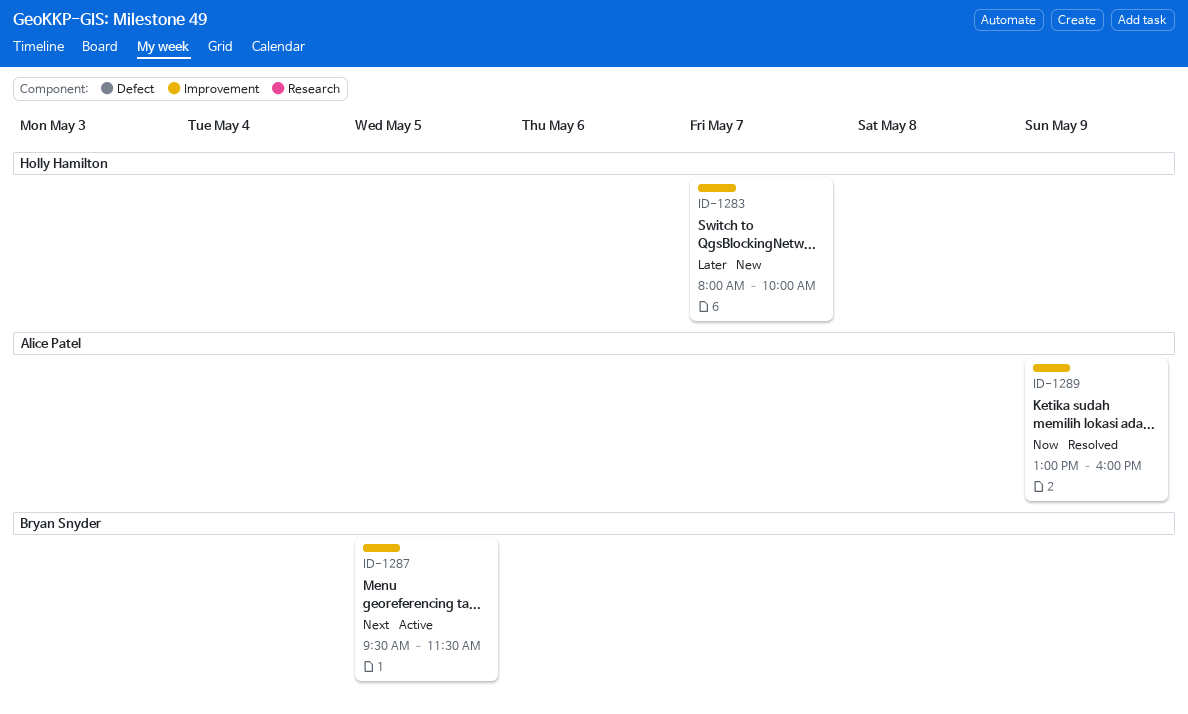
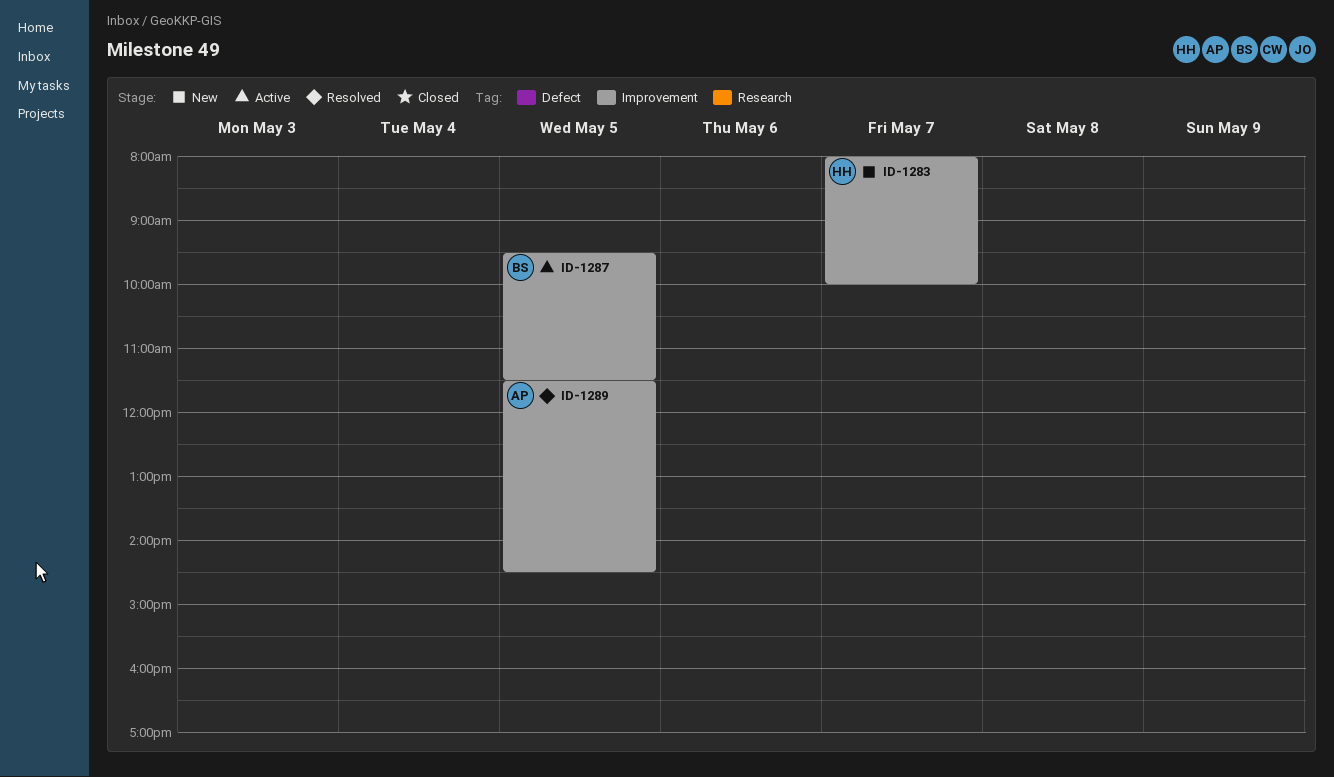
ID-1289, day: May 9 -> May 5
ID-1289, begins: 13:00 -> 11:30
ID-1289, ends: 16:00 -> 14:30

